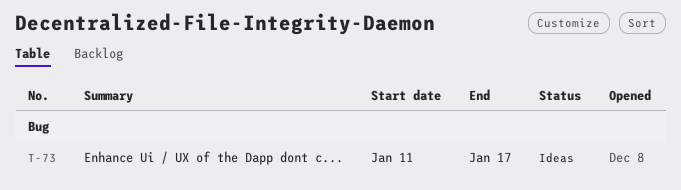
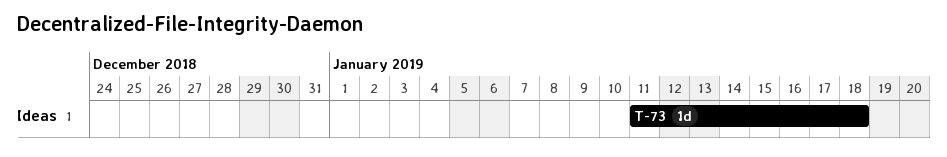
T-73, due: Jan 17 -> Jan 18

